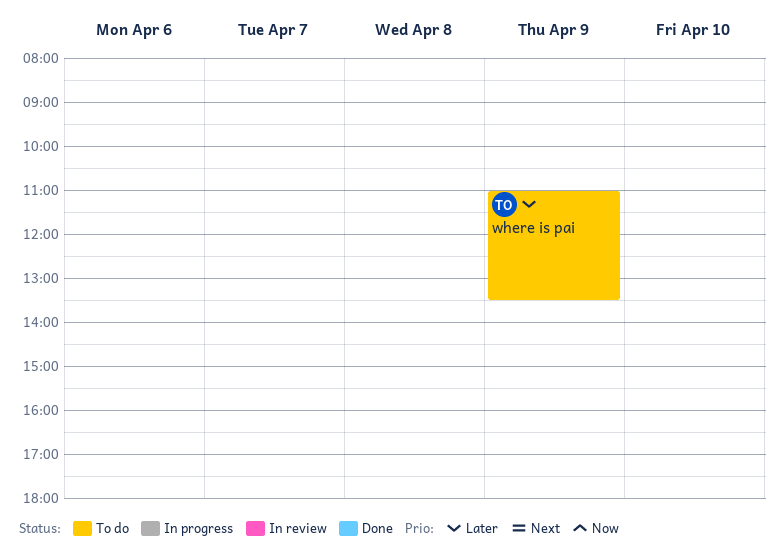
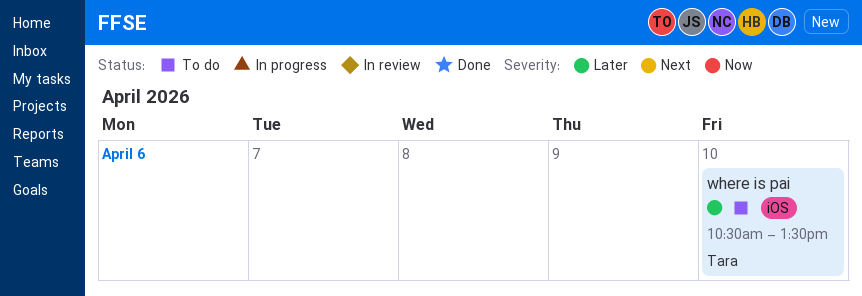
where is pai, day: Apr 9 -> Apr 10
where is pai, begins: 11:00 -> 10:30

